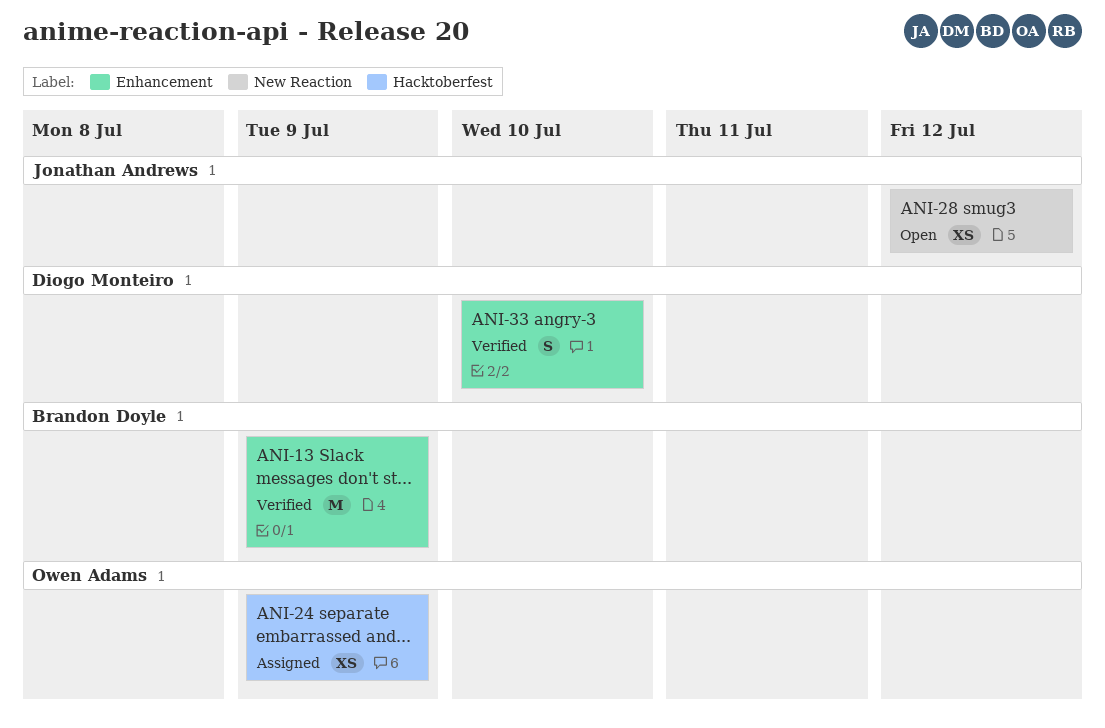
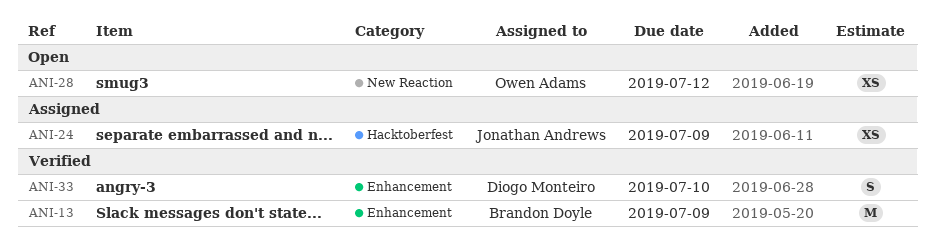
ANI-24, owner: Owen Adams -> Jonathan Andrews
ANI-28, owner: Jonathan Andrews -> Owen Adams

